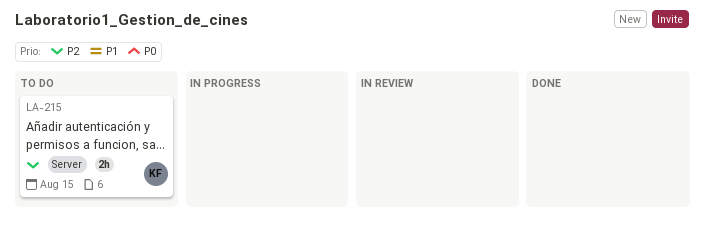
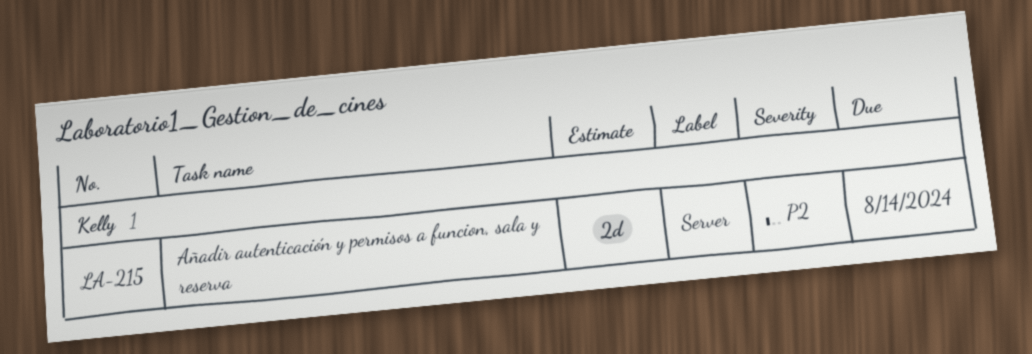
LA-215, estimate: 2h -> 2d
LA-215, due: Aug 15 -> Aug 14

